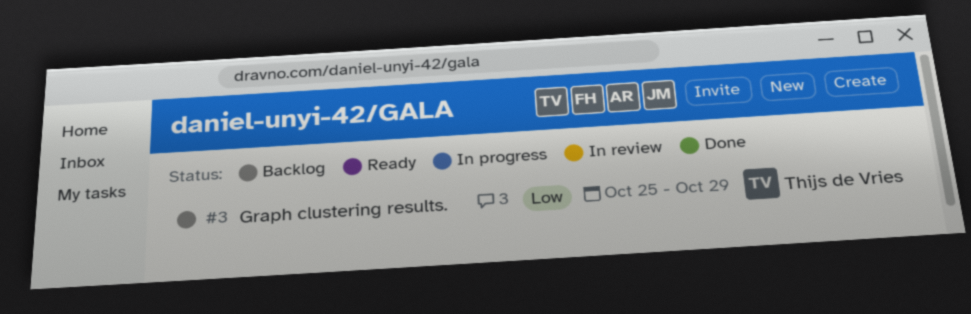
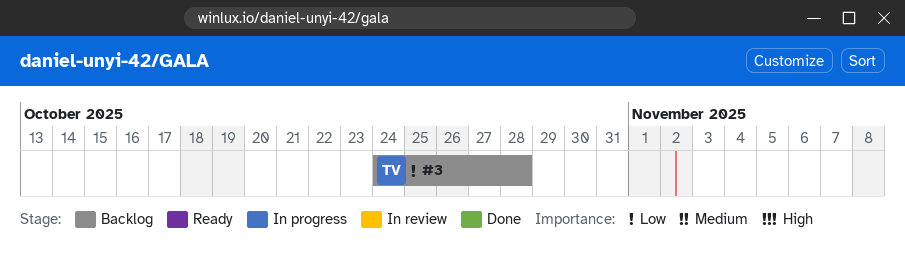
#3, start: Oct 25 -> Oct 24
#3, due: Oct 29 -> Oct 28

